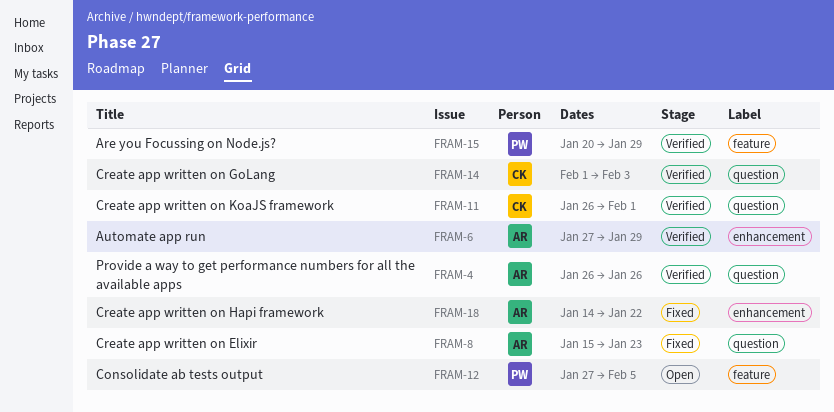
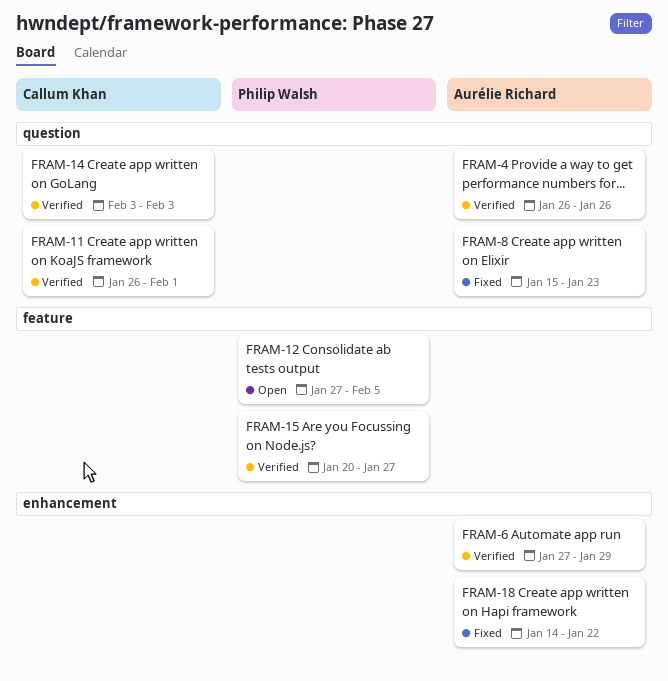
FRAM-14, start: Feb 1 -> Feb 3
FRAM-15, due: Jan 29 -> Jan 27

